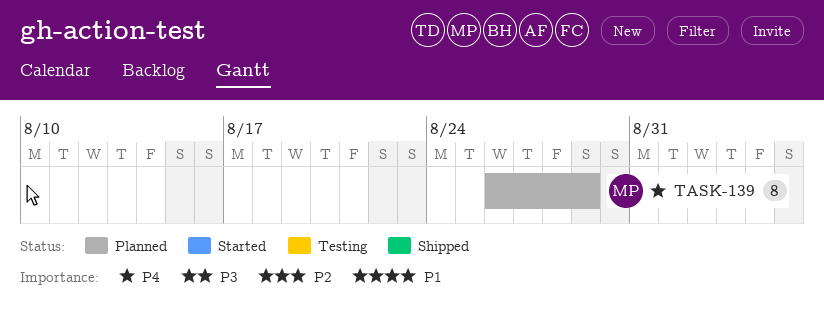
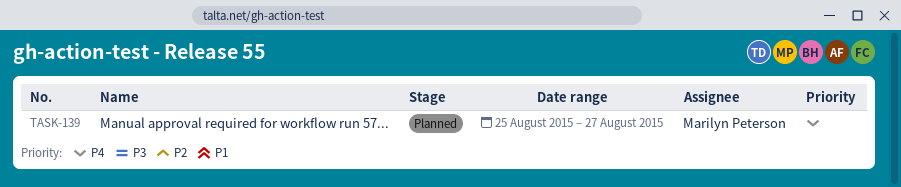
TASK-139, start: Aug 26 -> Aug 25
TASK-139, due: Aug 29 -> Aug 27

